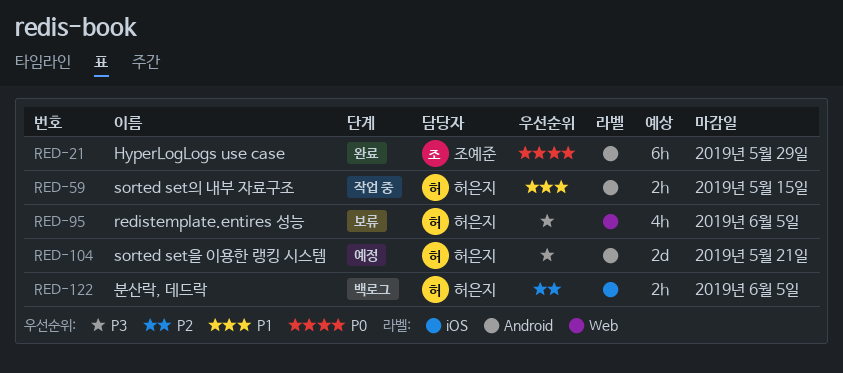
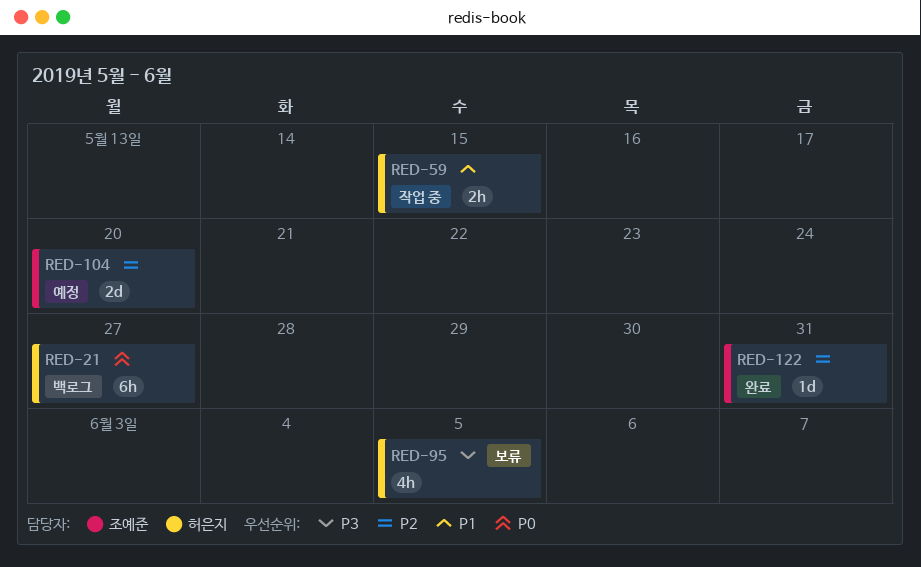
RED-21, status: 완료 -> 백로그
RED-21, owner: 조예준 -> 허은지
RED-21, due: May 29 -> May 27
RED-104, owner: 허은지 -> 조예준
RED-104, priority: P3 -> P2
RED-104, due: May 21 -> May 20
RED-122, status: 백로그 -> 완료
RED-122, owner: 허은지 -> 조예준
RED-122, estimate: 2h -> 1d
RED-122, due: Jun 5 -> May 31

